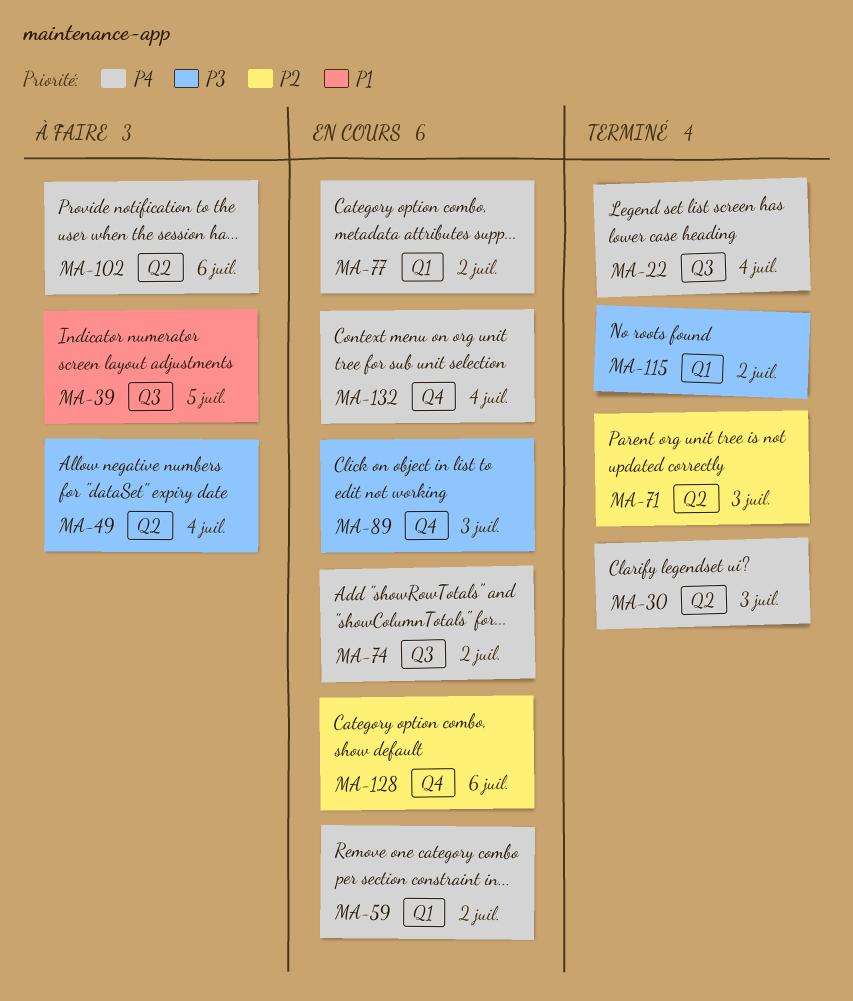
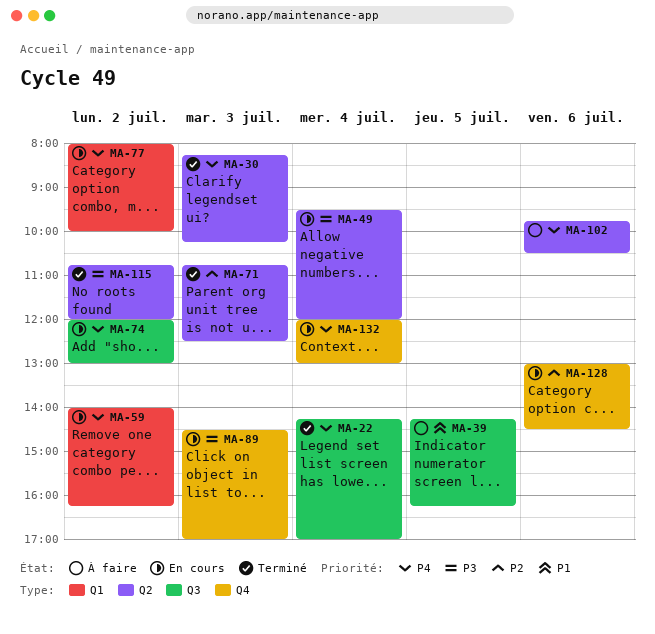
MA-49, status: À faire -> En cours
MA-115, label: Q1 -> Q2

